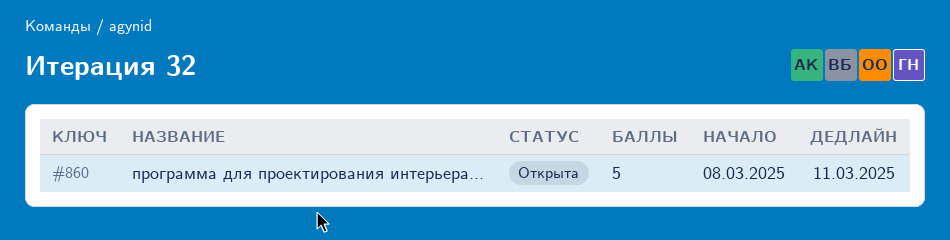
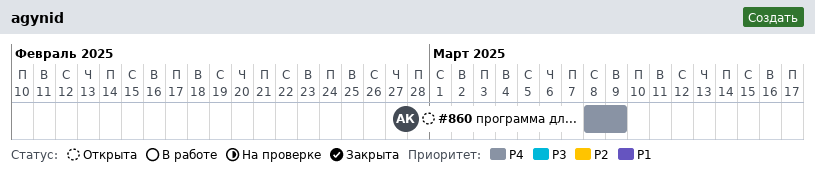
#860, due: Mar 11 -> Mar 9

